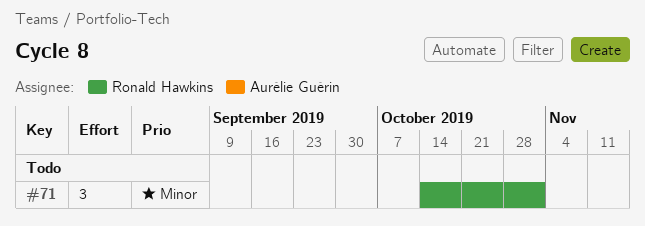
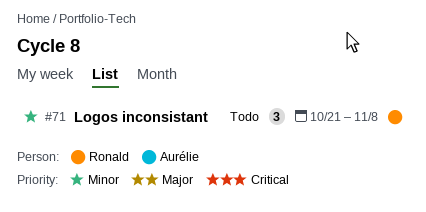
#71, start: Oct 14 -> Oct 21
#71, due: Nov 1 -> Nov 8

